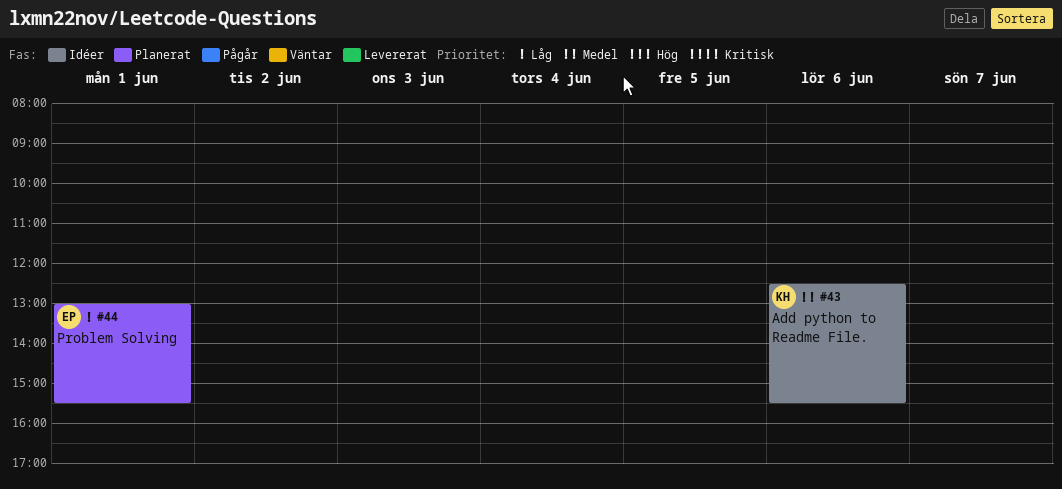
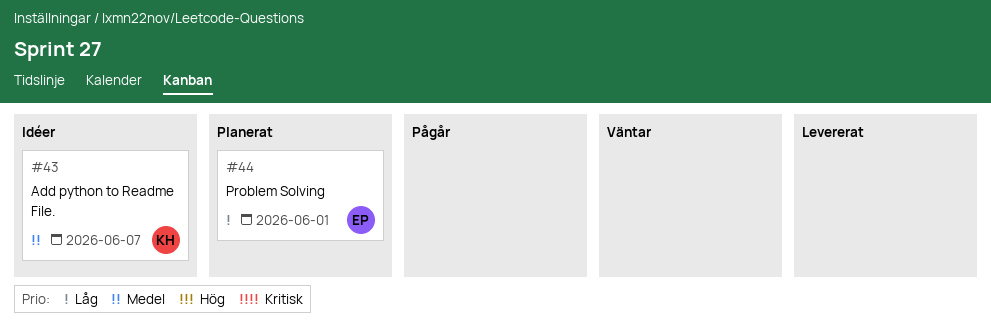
#43, day: Jun 6 -> Jun 7

